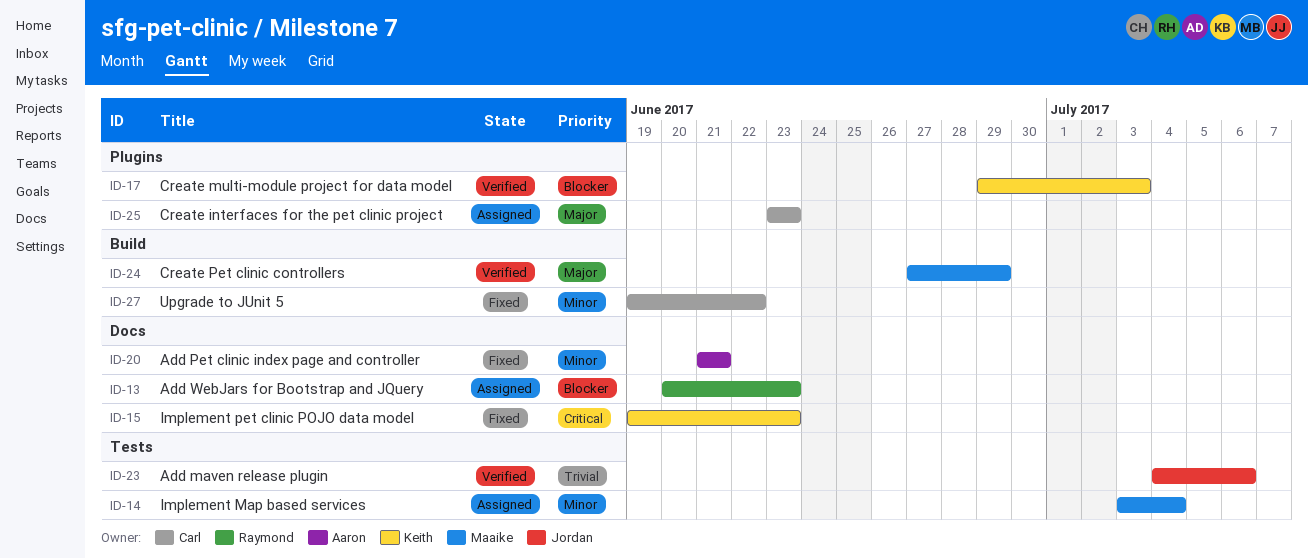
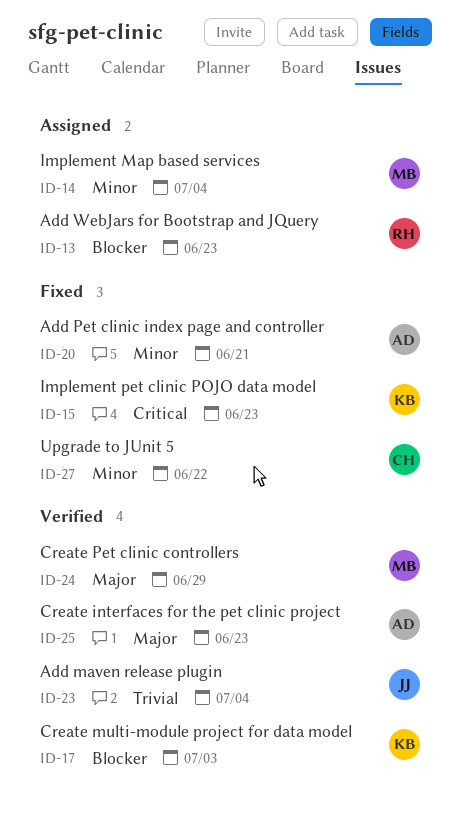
ID-23, due: Jul 6 -> Jul 4
ID-25, status: Assigned -> Verified
ID-25, owner: Carl -> Aaron

